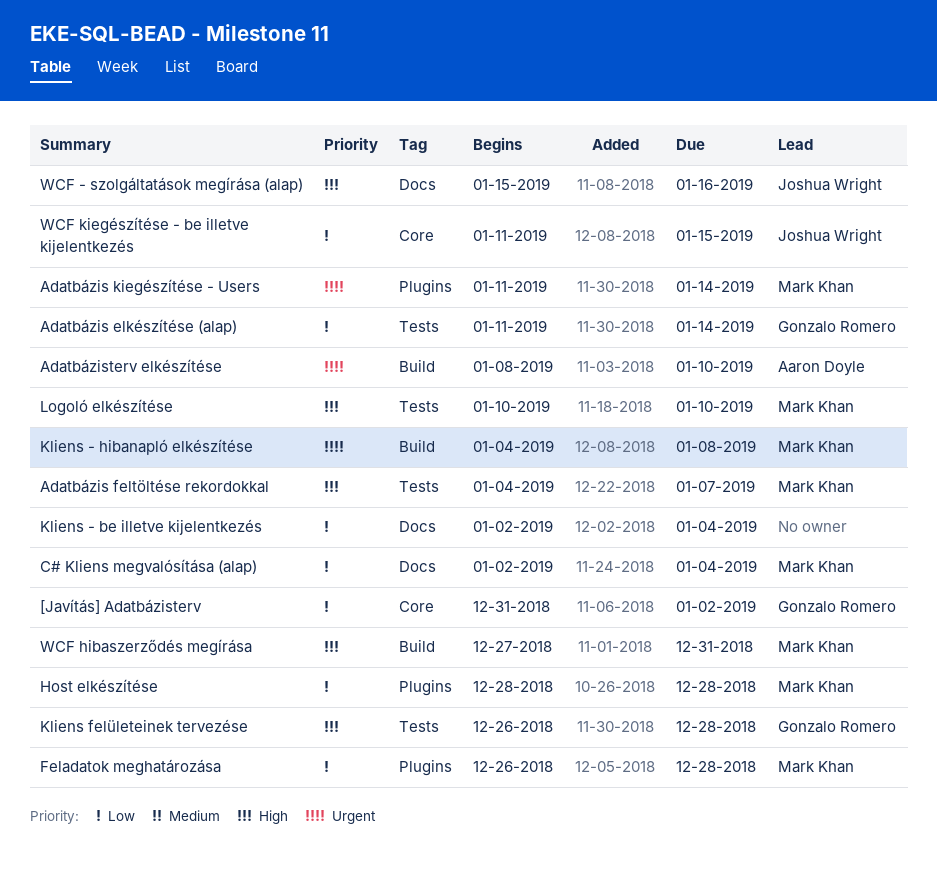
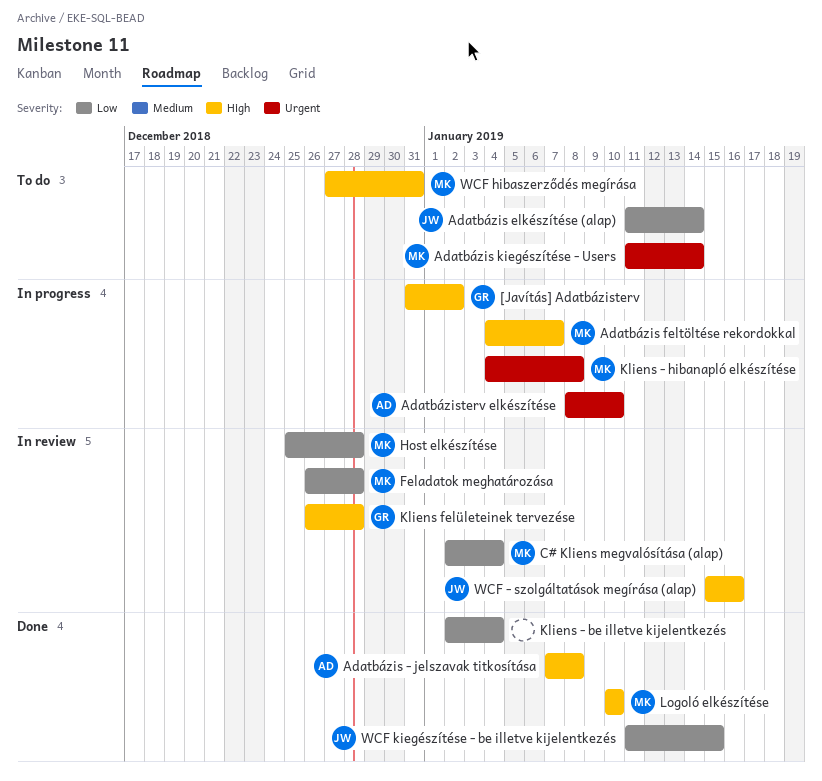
[Javítás] Adatbázisterv, priority: Low -> High
Adatbázis - jelszavak titkosítása: none -> present
Adatbázis elkészítése (alap), owner: Gonzalo Romero -> Joshua Wright
Host elkészítése, start: Dec 28 -> Dec 25

